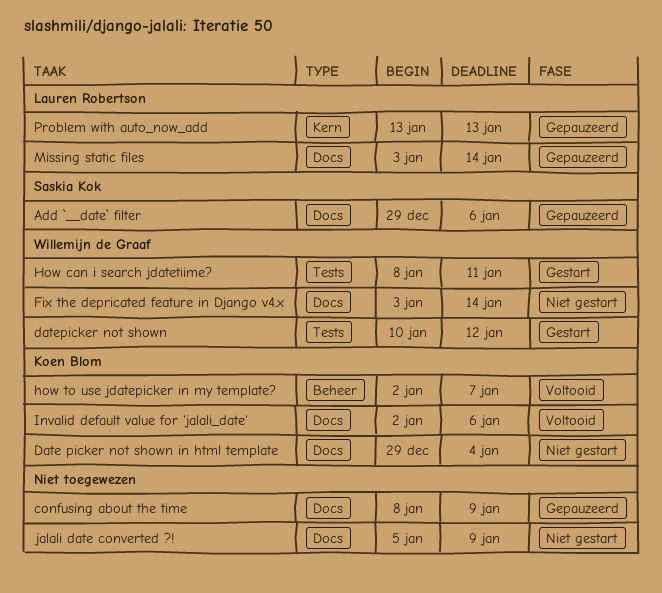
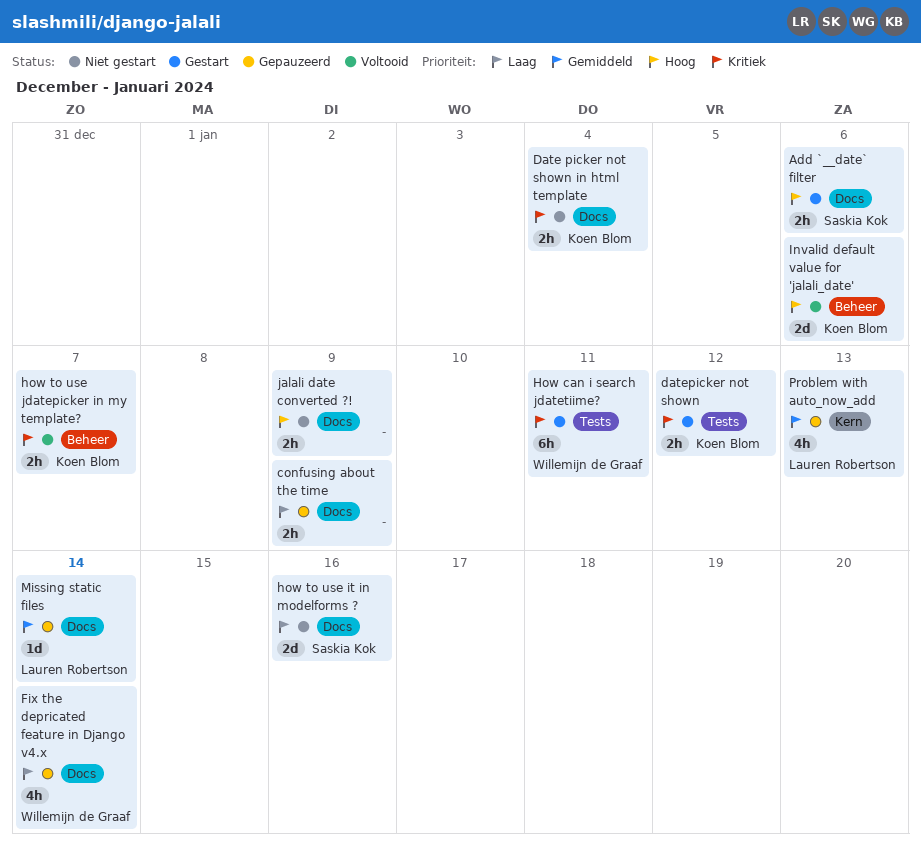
Add `__date` filter, status: Gepauzeerd -> Gestart
datepicker not shown, owner: Willemijn de Graaf -> Koen Blom
Fix the depricated feature in Django v4.x, status: Niet gestart -> Gepauzeerd
how to use it in modelforms ?: none -> present
Invalid default value for 'jalali_date', label: Docs -> Beheer

